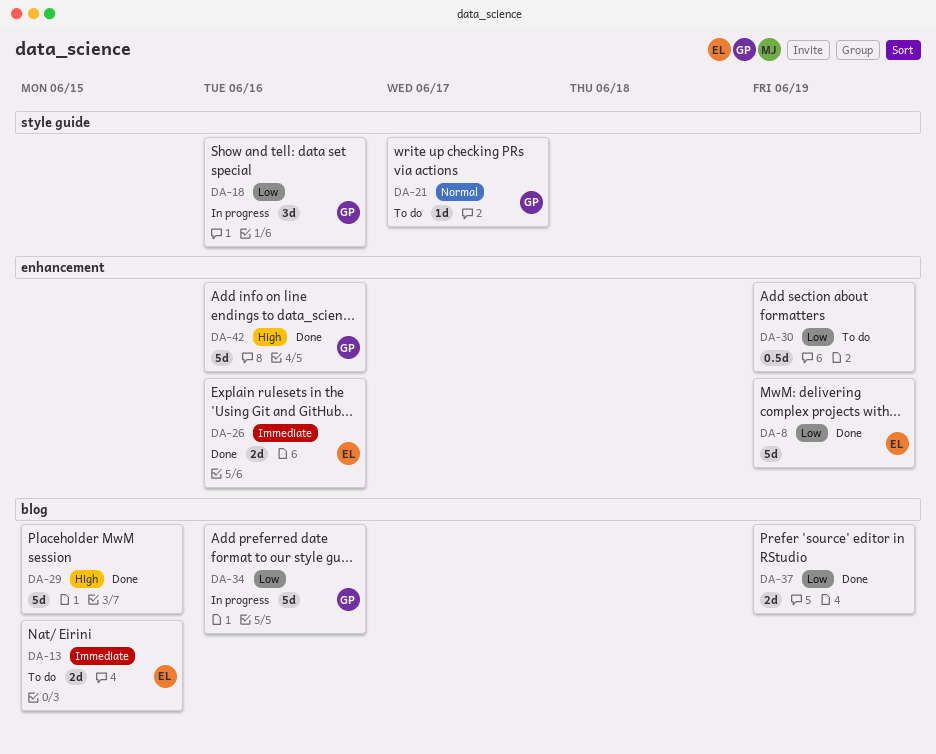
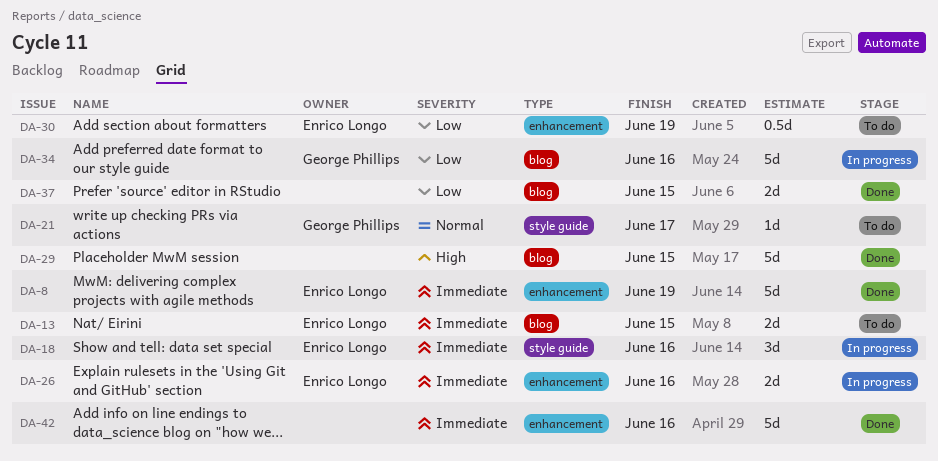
DA-8, priority: Low -> Immediate
DA-18, owner: George Phillips -> Enrico Longo
DA-18, priority: Low -> Immediate
DA-26, status: Done -> In progress
DA-30, owner: none -> Enrico Longo
DA-37, due: Jun 19 -> Jun 15
DA-42, owner: George Phillips -> none
DA-42, priority: High -> Immediate

